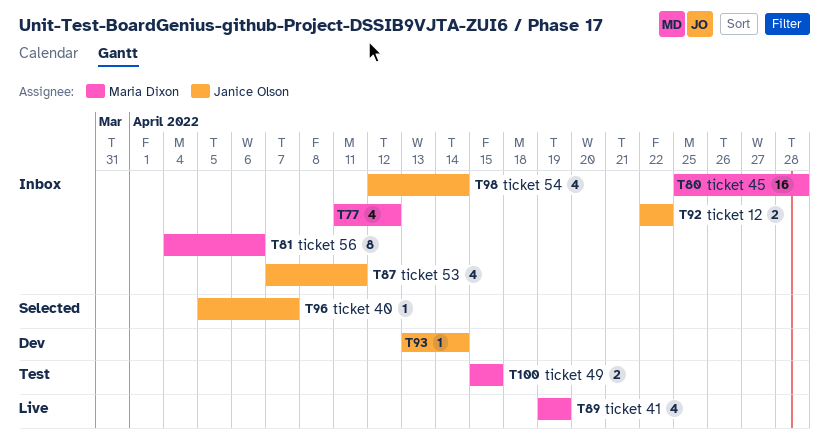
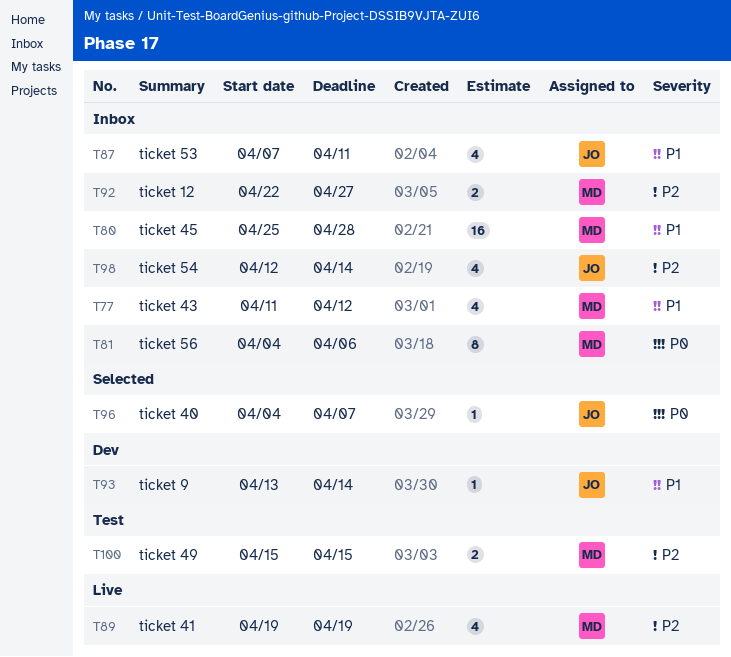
T92, owner: Janice Olson -> Maria Dixon
T92, due: Apr 22 -> Apr 27
T96, start: Apr 5 -> Apr 4

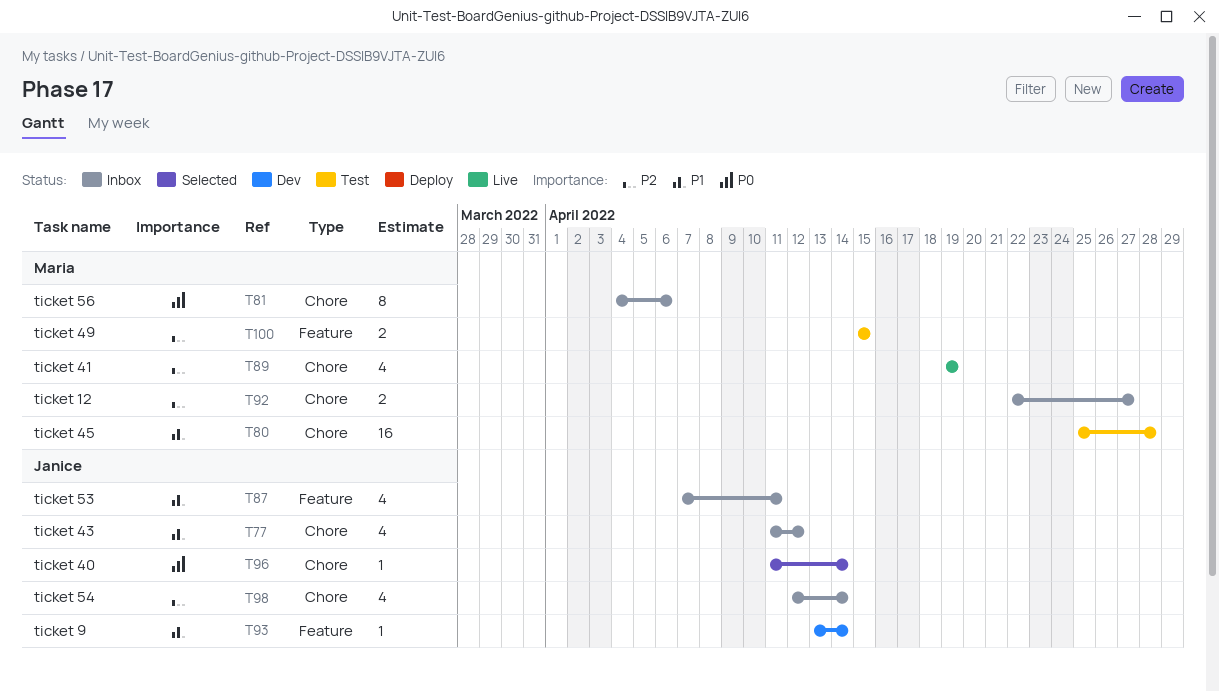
T77, owner: Maria -> Janice
T80, status: Inbox -> Test
T96, start: Apr 4 -> Apr 11
T96, due: Apr 7 -> Apr 14

